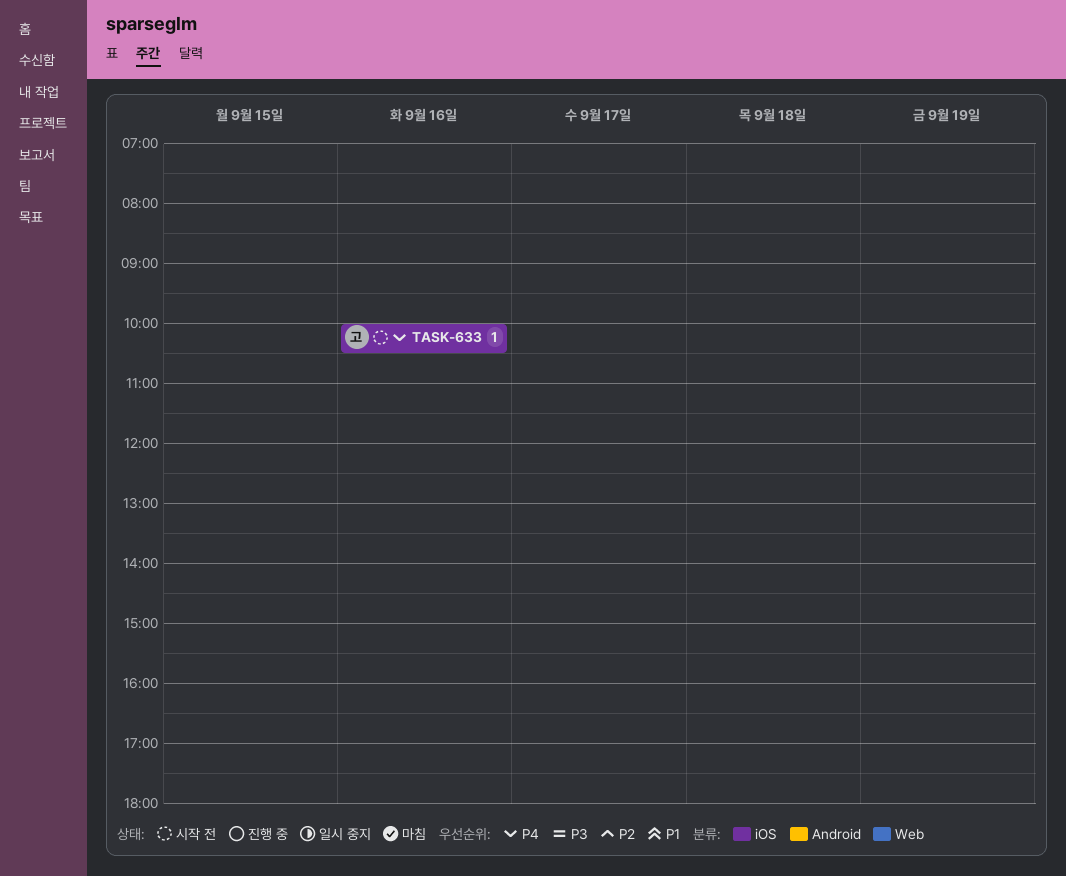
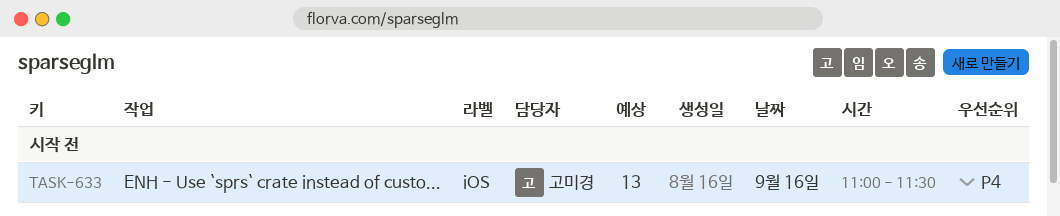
TASK-633, estimate: 1 -> 13
TASK-633, begins: 10:00 -> 11:00
TASK-633, ends: 10:30 -> 11:30

